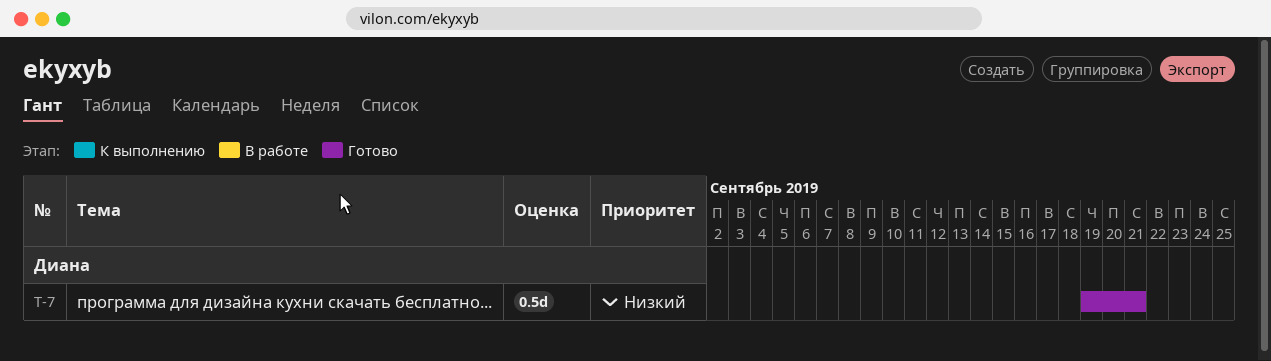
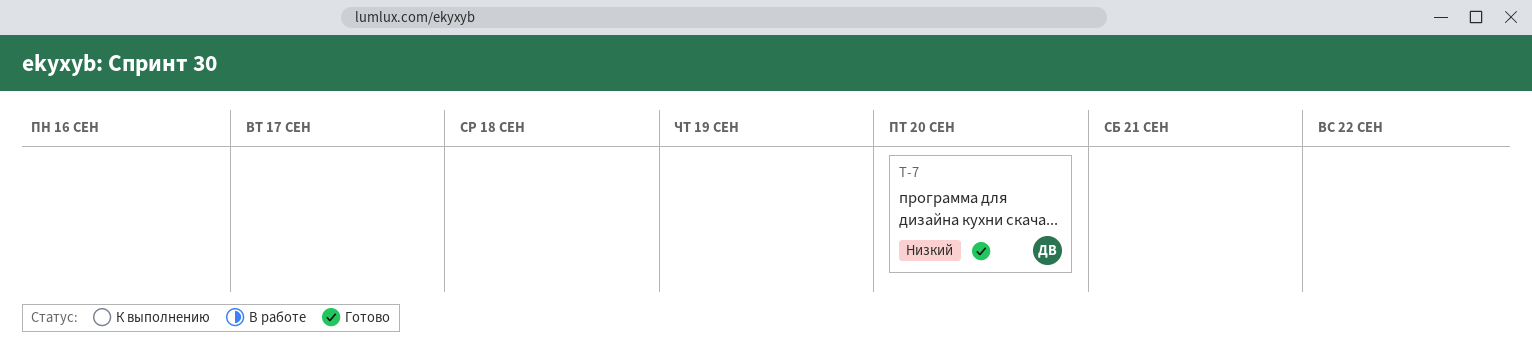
T-7, due: Sep 21 -> Sep 20

